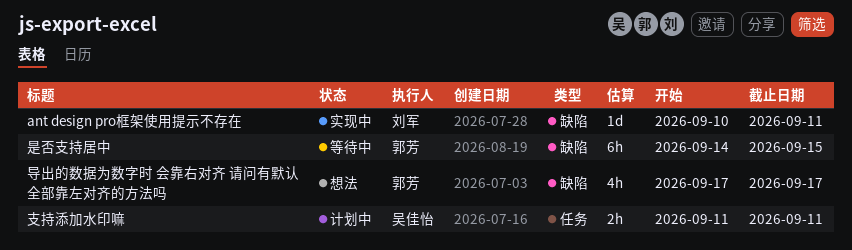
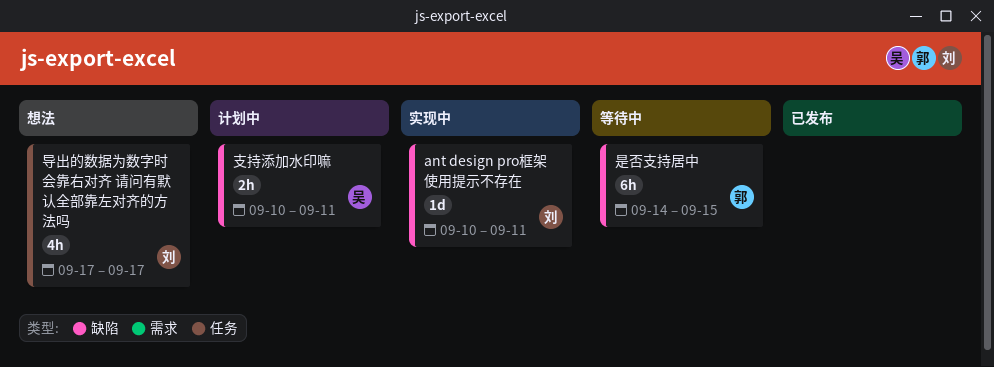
导出的数据为数字时 会靠右对齐 请问有默认全部靠左对齐的方法吗, owner: 郭芳 -> 刘军
导出的数据为数字时 会靠右对齐 请问有默认全部靠左对齐的方法吗, label: 缺陷 -> 任务
支持添加水印嘛, label: 任务 -> 缺陷
支持添加水印嘛, start: Sep 11 -> Sep 10

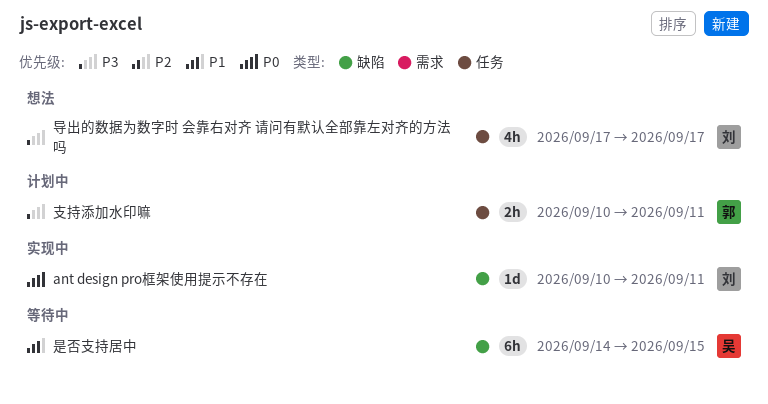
支持添加水印嘛, owner: 吴 -> 郭
支持添加水印嘛, label: 缺陷 -> 任务
是否支持居中, owner: 郭 -> 吴

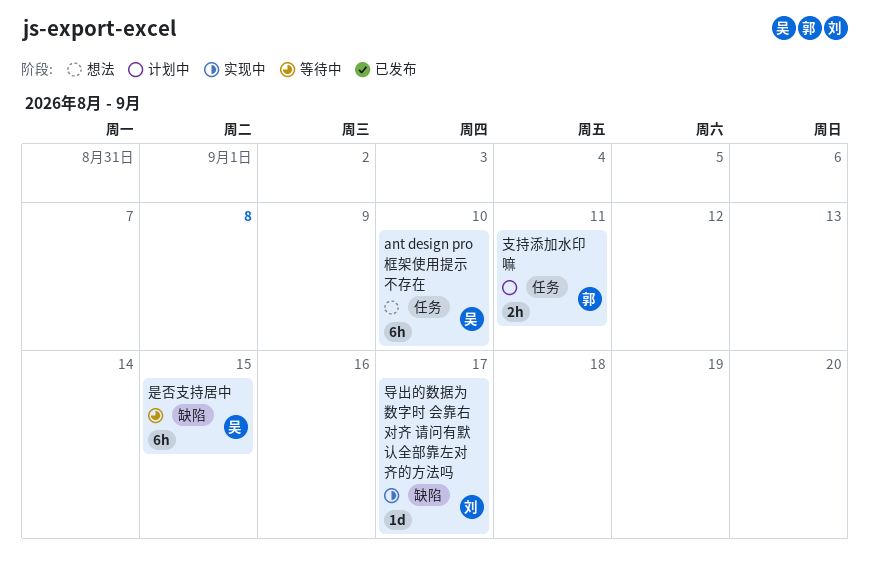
ant design pro框架使用提示不存在, status: 实现中 -> 想法
ant design pro框架使用提示不存在, owner: 刘 -> 吴
ant design pro框架使用提示不存在, label: 缺陷 -> 任务
ant design pro框架使用提示不存在, estimate: 1d -> 6h
ant design pro框架使用提示不存在, due: Sep 11 -> Sep 10
导出的数据为数字时 会靠右对齐 请问有默认全部靠左对齐的方法吗, status: 想法 -> 实现中
导出的数据为数字时 会靠右对齐 请问有默认全部靠左对齐的方法吗, label: 任务 -> 缺陷
导出的数据为数字时 会靠右对齐 请问有默认全部靠左对齐的方法吗, estimate: 4h -> 1d

